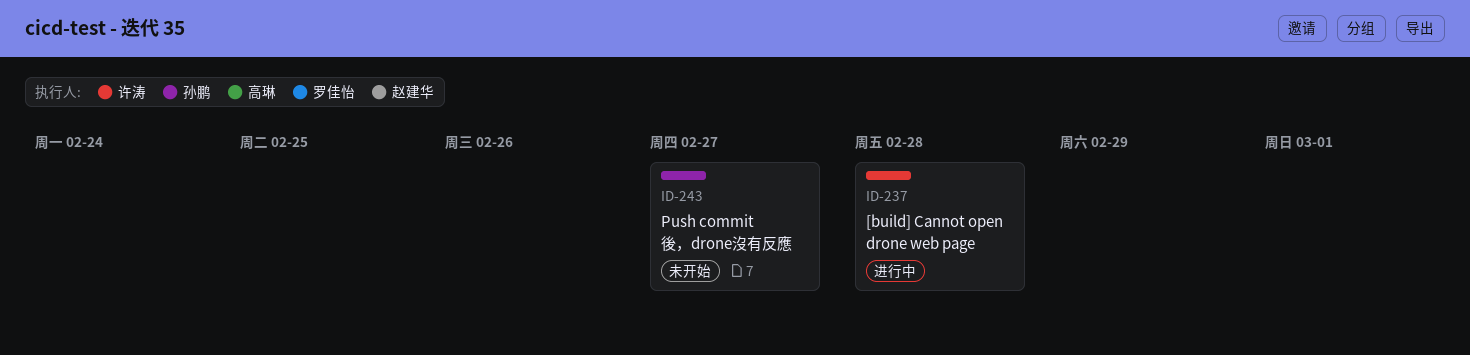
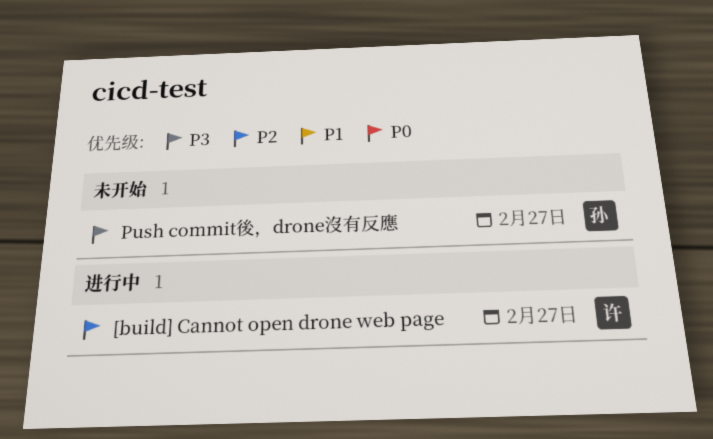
[build] Cannot open drone web page, due: Feb 28 -> Feb 27

